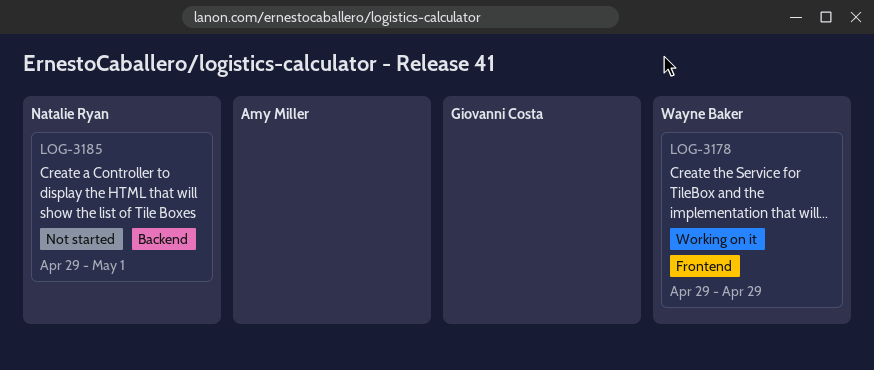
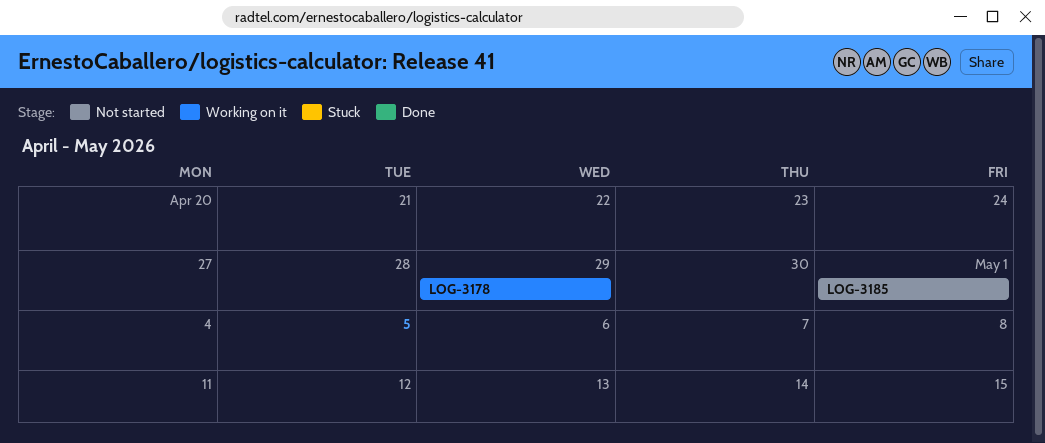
LOG-3185, start: Apr 29 -> May 1

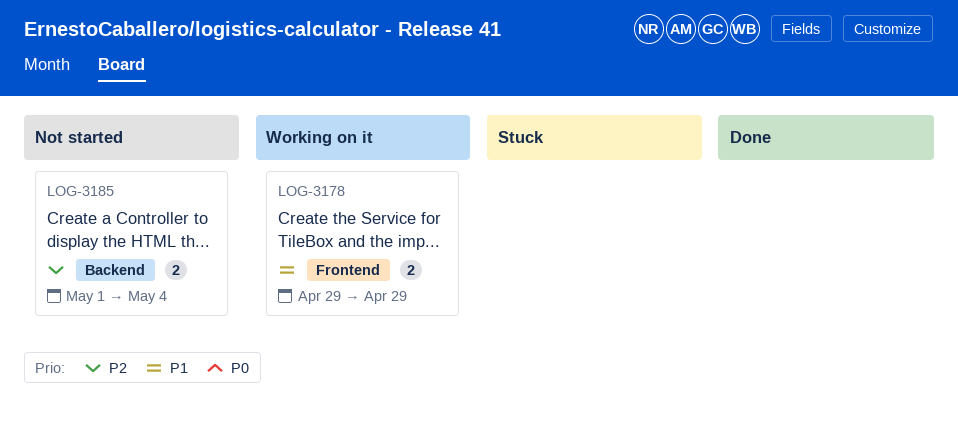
LOG-3185, due: May 1 -> May 4

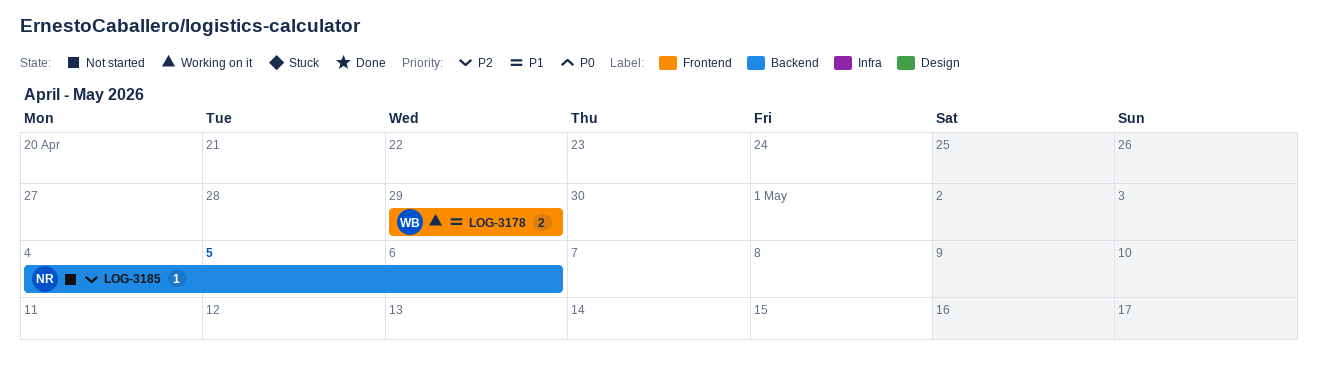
LOG-3185, estimate: 2 -> 1
LOG-3185, start: May 1 -> May 4
LOG-3185, due: May 4 -> May 6

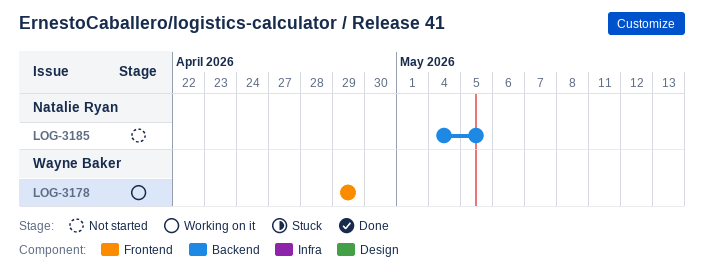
LOG-3185, due: May 6 -> May 5

